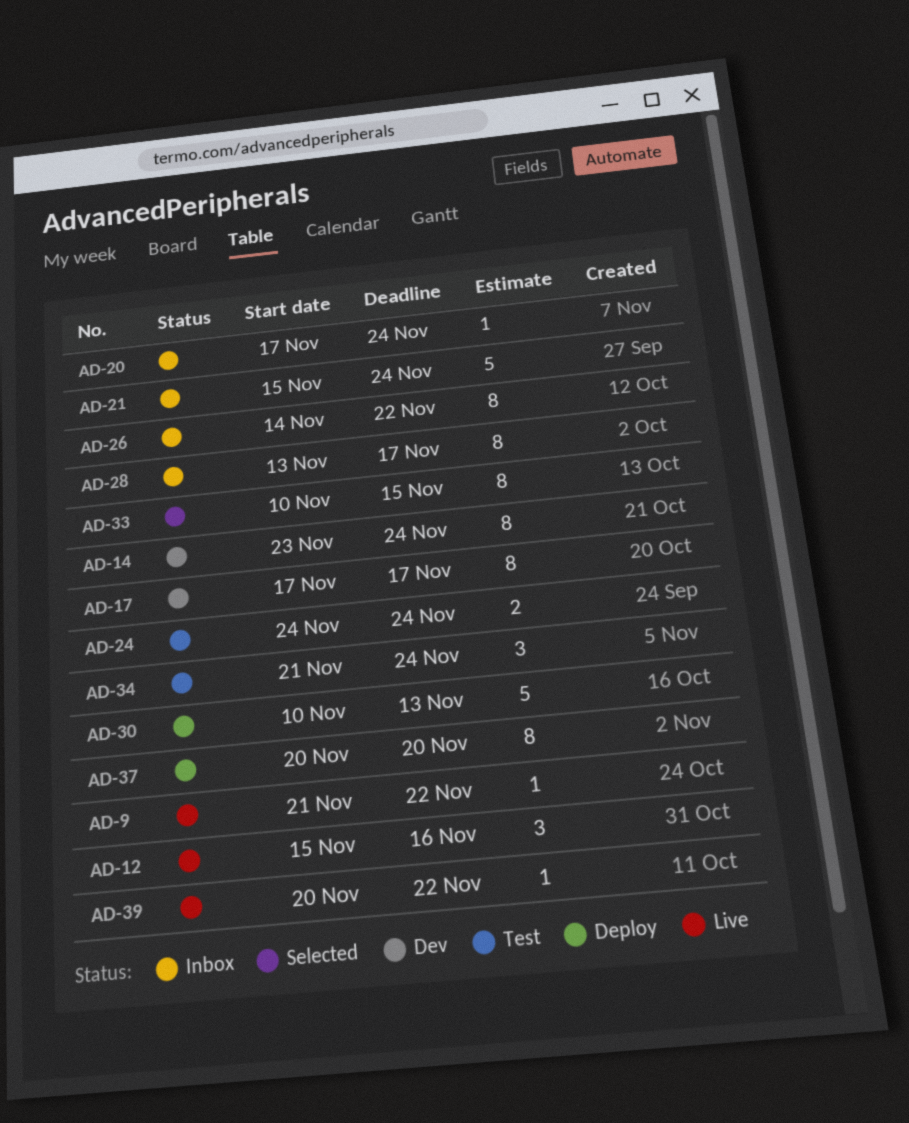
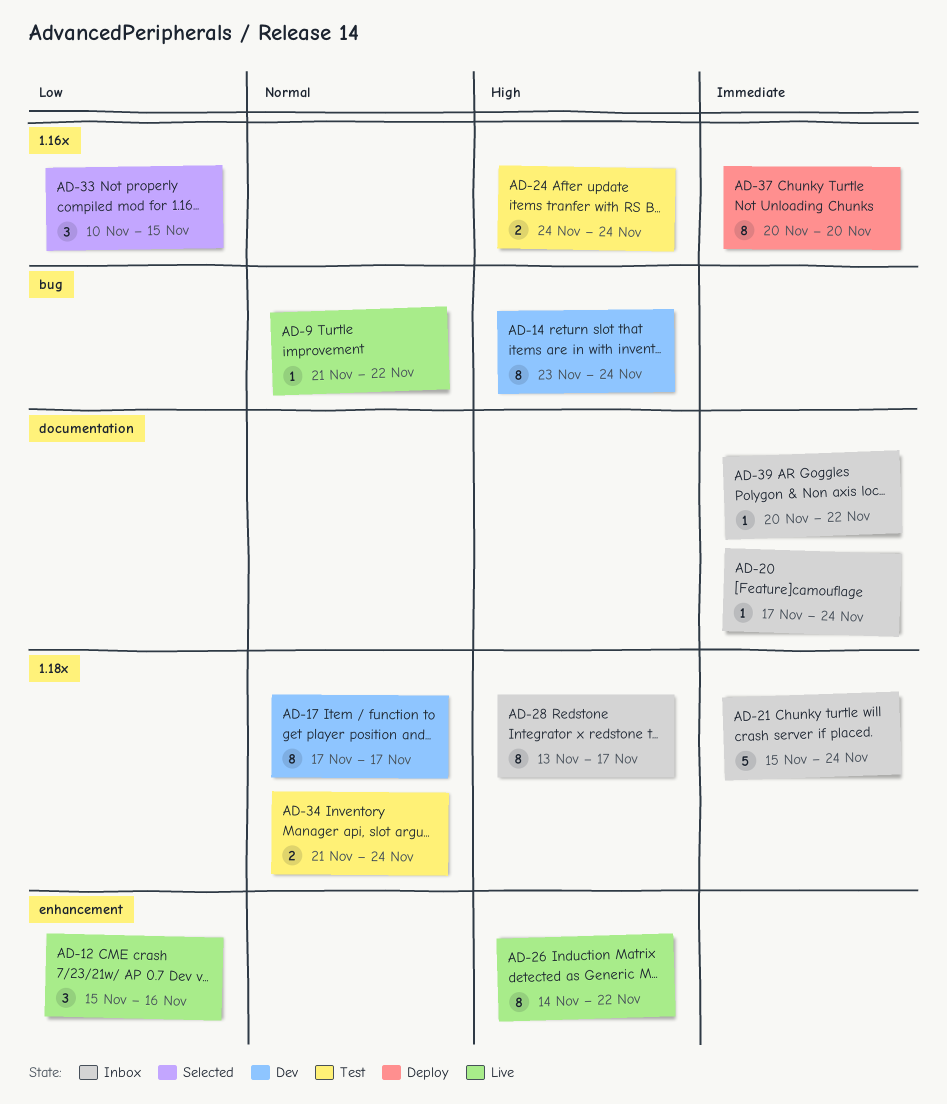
AD-26, status: Inbox -> Live
AD-30: present -> none
AD-33, estimate: 8 -> 3
AD-34, estimate: 3 -> 2
AD-39, status: Live -> Inbox

